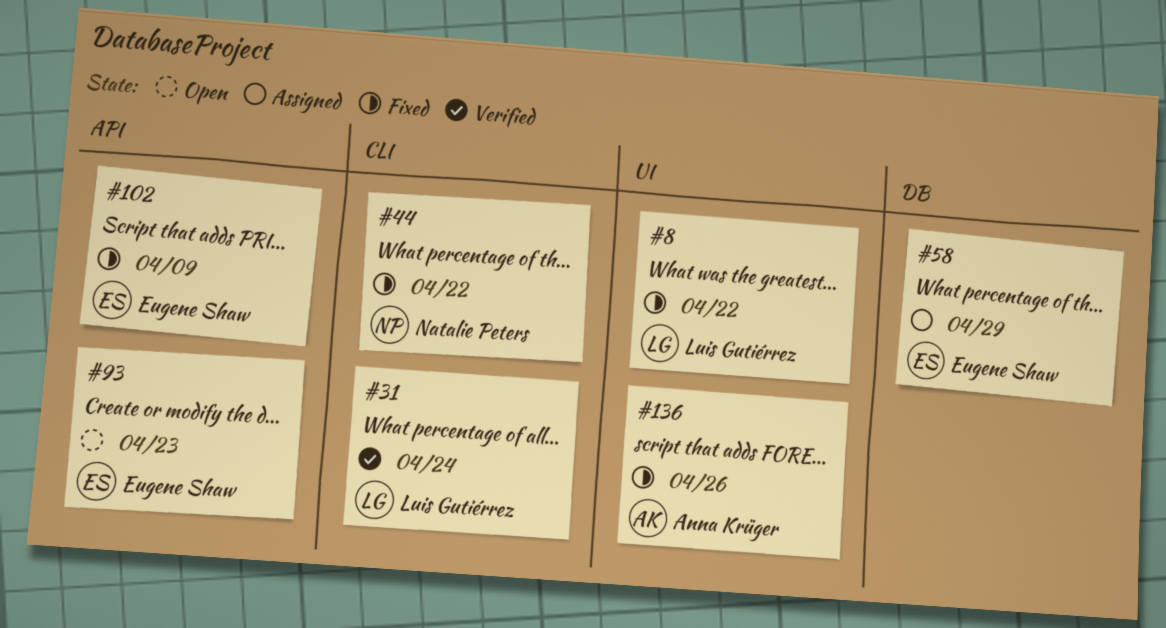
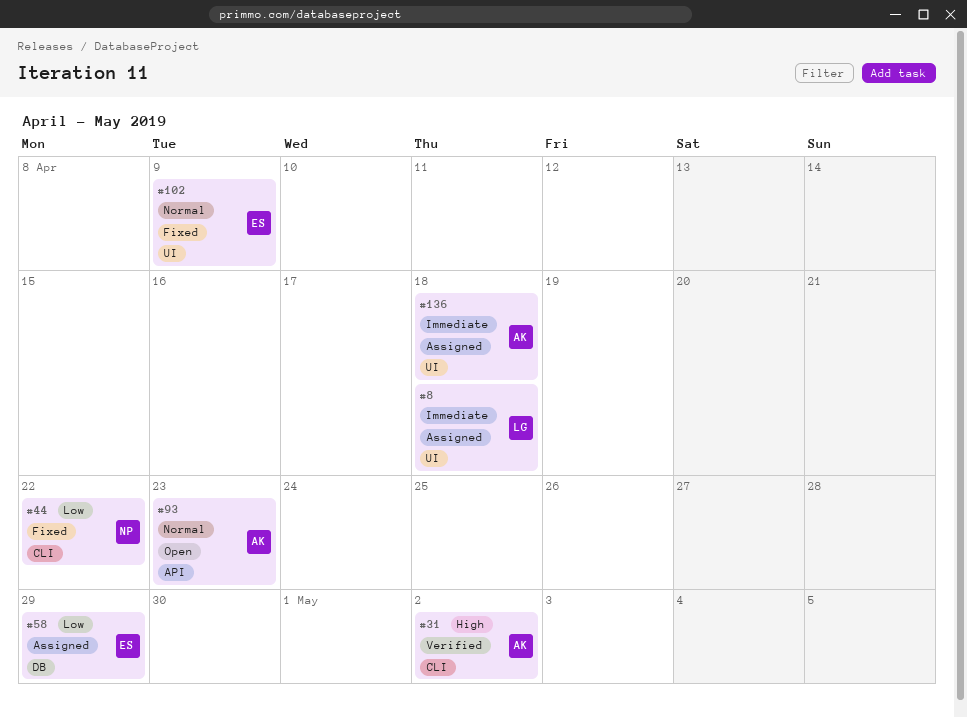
#8, status: Fixed -> Assigned
#8, due: Apr 22 -> Apr 18
#31, owner: Luis Gutiérrez -> Anna Krüger
#31, due: Apr 24 -> May 2
#93, owner: Eugene Shaw -> Anna Krüger
#102, label: API -> UI
#136, status: Fixed -> Assigned
#136, due: Apr 26 -> Apr 18

